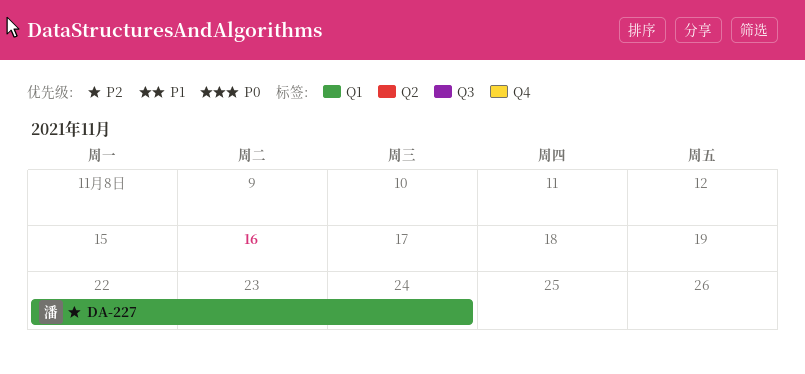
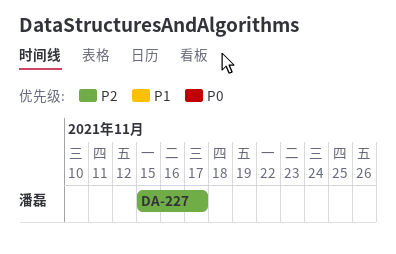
DA-227, start: Nov 22 -> Nov 15
DA-227, due: Nov 24 -> Nov 17

